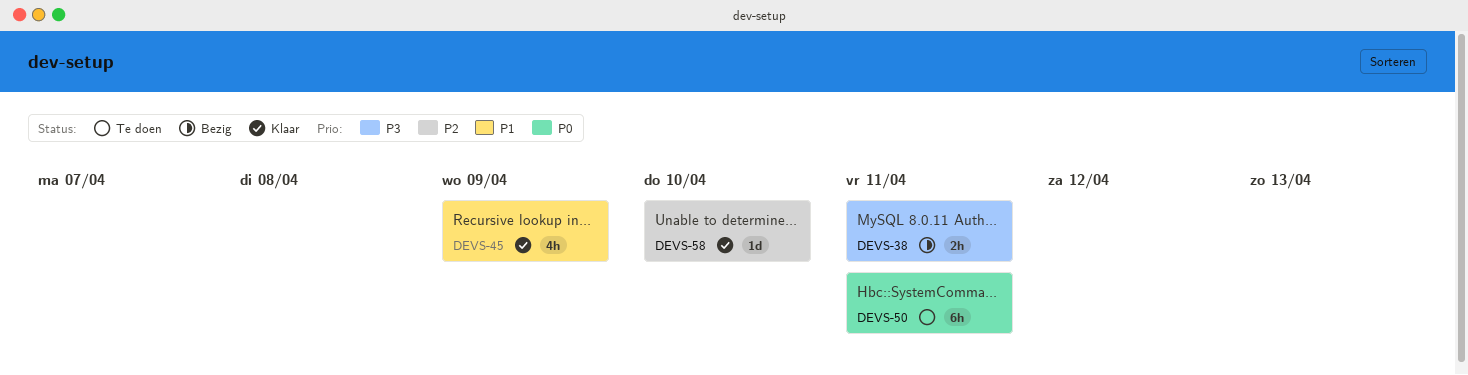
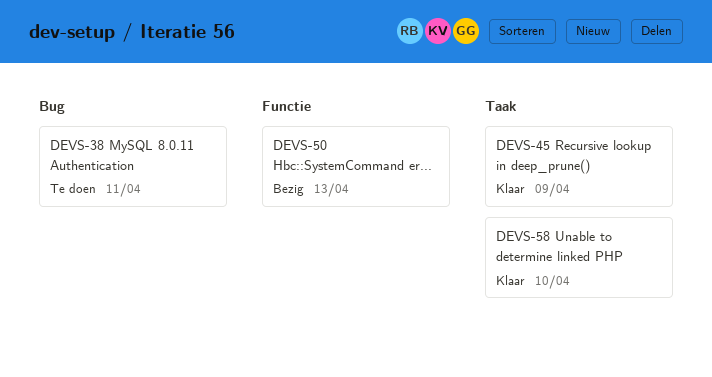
DEVS-38, status: Bezig -> Te doen
DEVS-50, status: Te doen -> Bezig
DEVS-50, due: Apr 11 -> Apr 13

